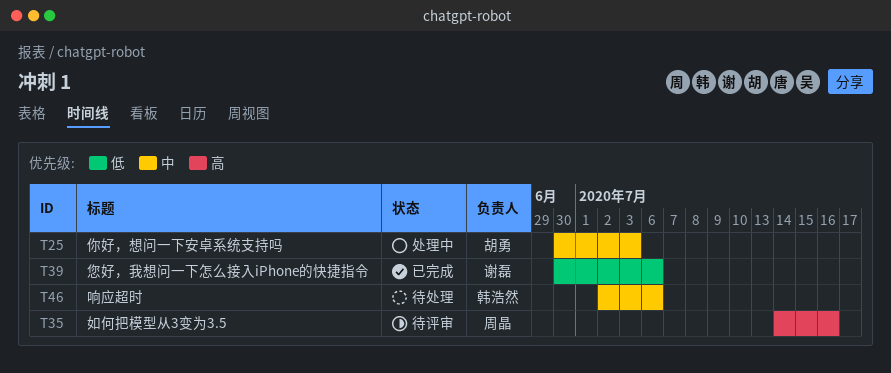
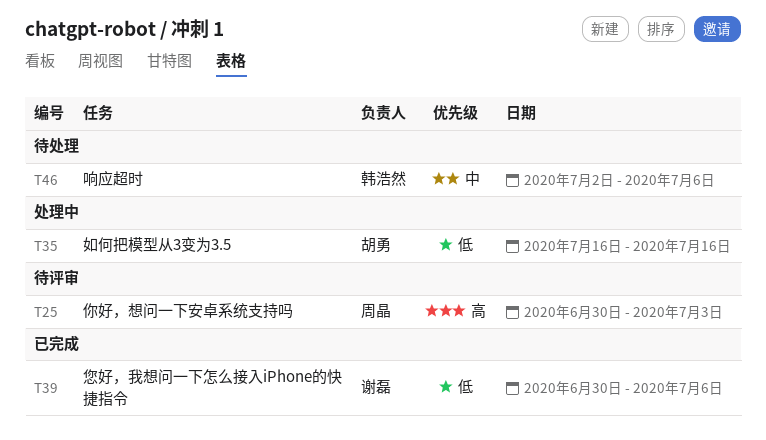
T25, status: 处理中 -> 待评审
T25, owner: 胡勇 -> 周晶
T25, priority: 中 -> 高
T35, status: 待评审 -> 处理中
T35, owner: 周晶 -> 胡勇
T35, priority: 高 -> 低
T35, start: Jul 14 -> Jul 16

